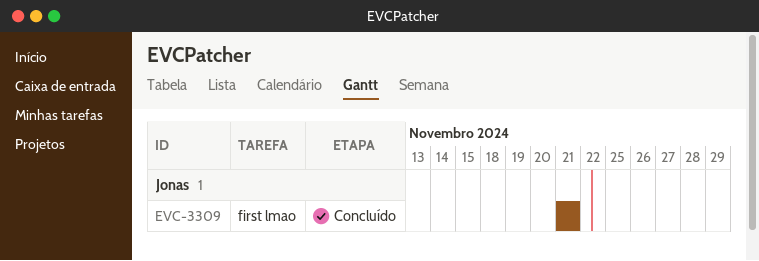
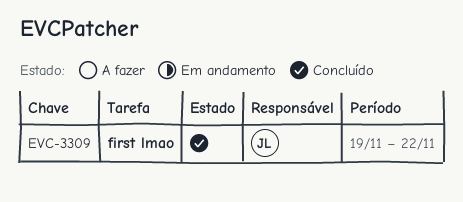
EVC-3309, start: Nov 21 -> Nov 19
EVC-3309, due: Nov 21 -> Nov 22

